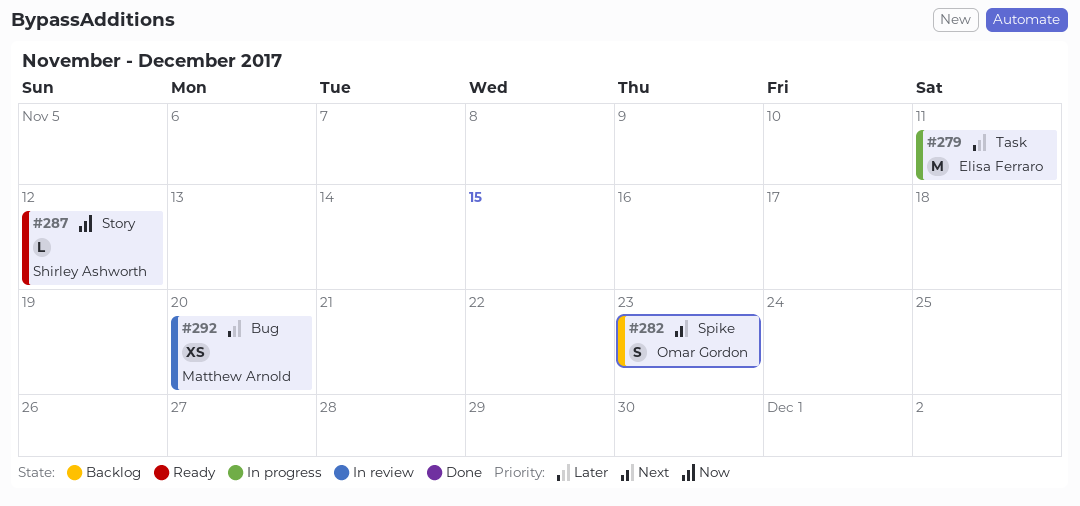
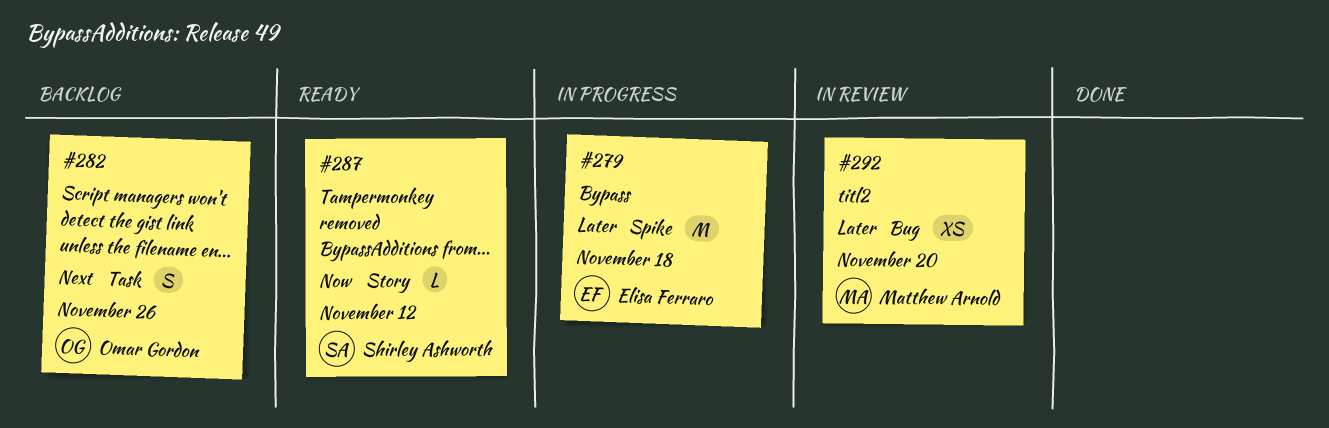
#279, label: Task -> Spike
#279, due: Nov 11 -> Nov 18
#282, label: Spike -> Task
#282, due: Nov 23 -> Nov 26

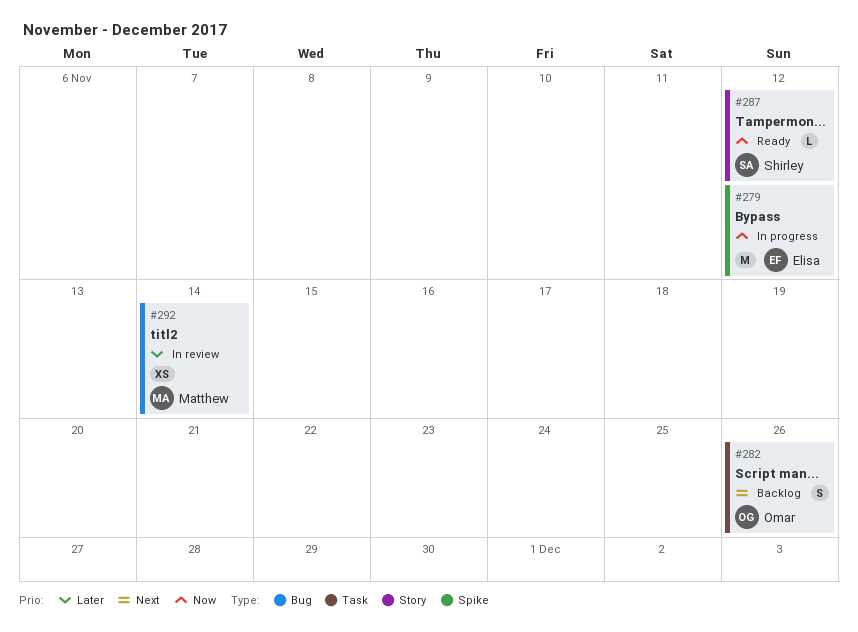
#279, priority: Later -> Now
#279, due: Nov 18 -> Nov 12
#292, due: Nov 20 -> Nov 14

